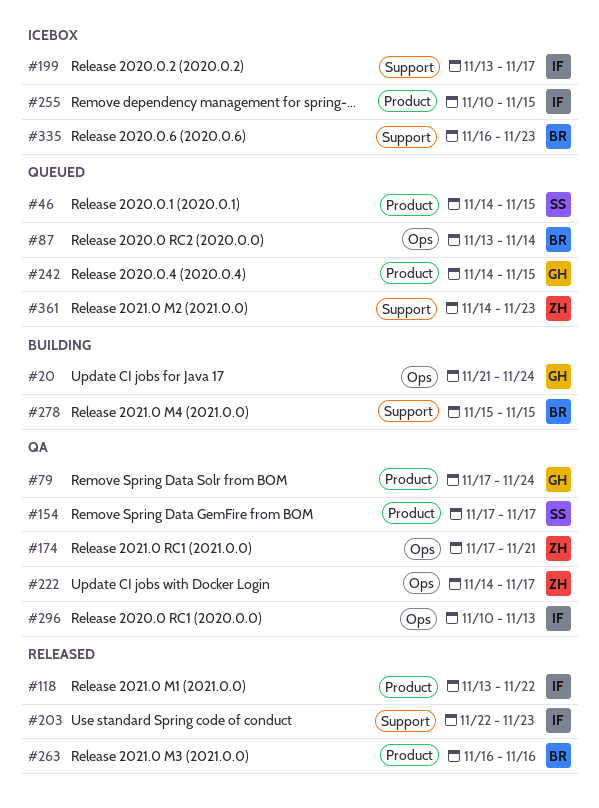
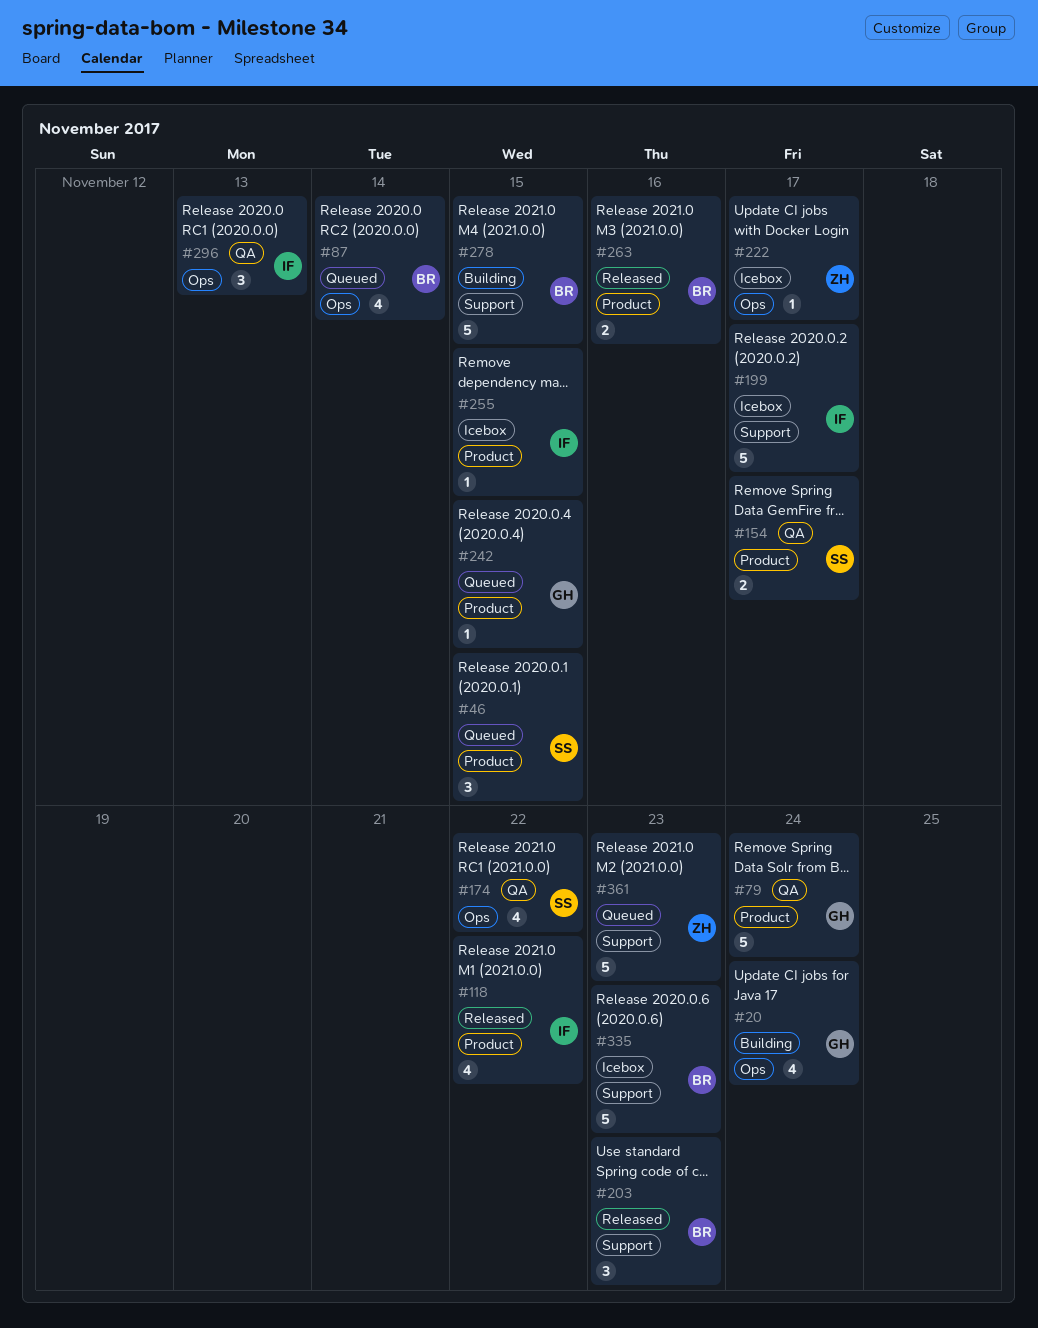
#174, owner: ZH -> SS
#174, due: Nov 21 -> Nov 22
#203, owner: IF -> BR
#222, status: QA -> Icebox

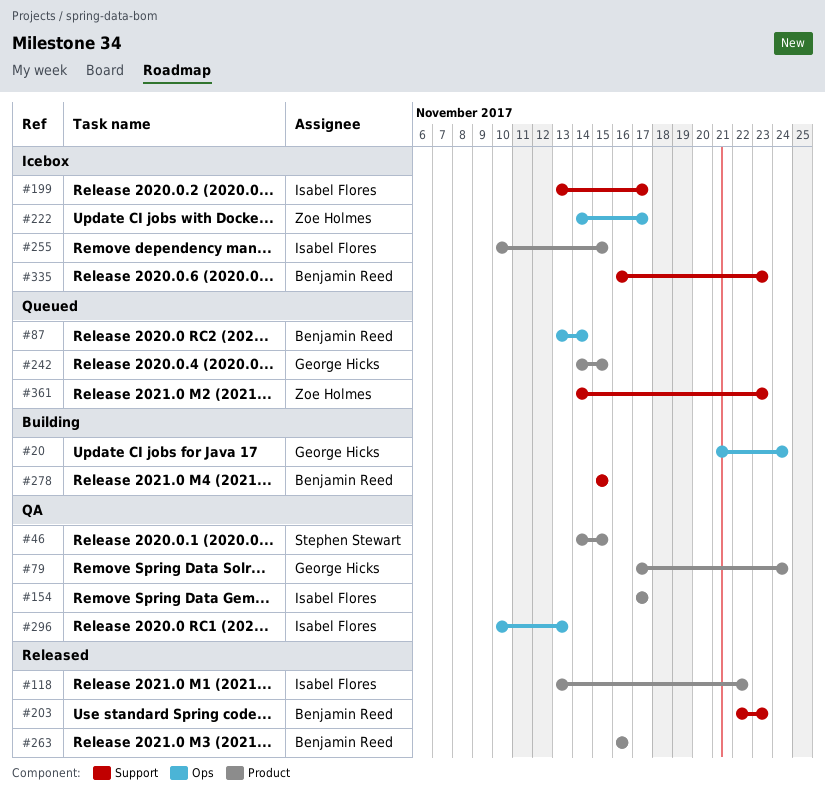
#46, status: Queued -> QA
#154, owner: Stephen Stewart -> Isabel Flores
#174: present -> none

